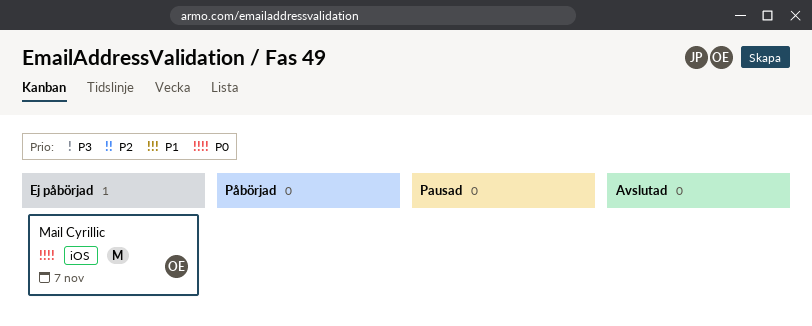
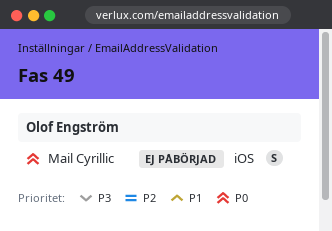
Mail Cyrillic, estimate: M -> S

